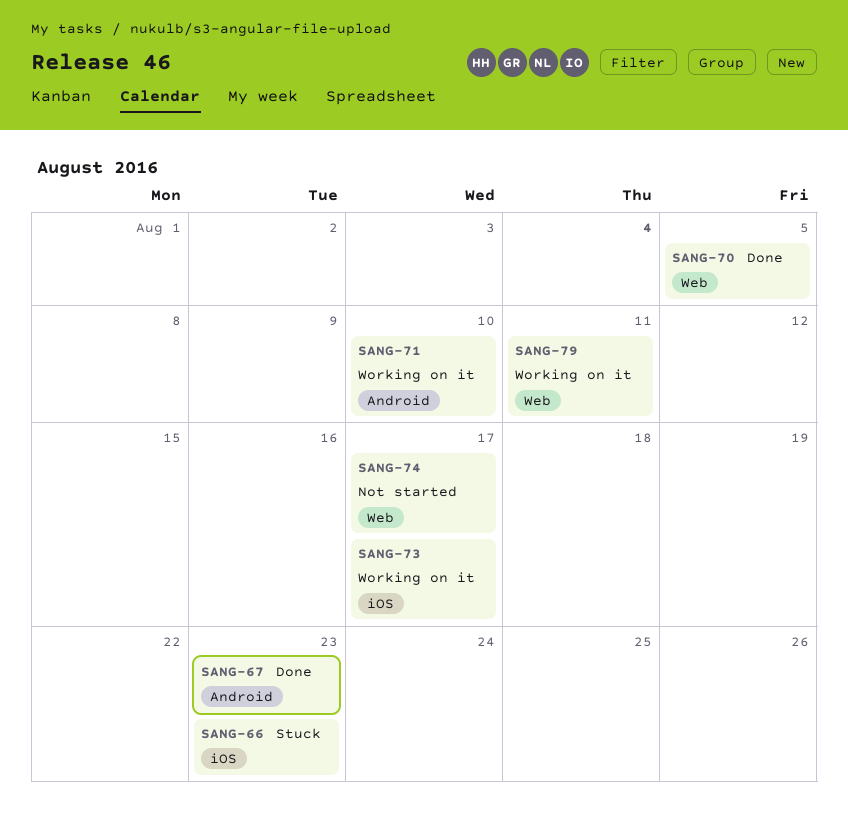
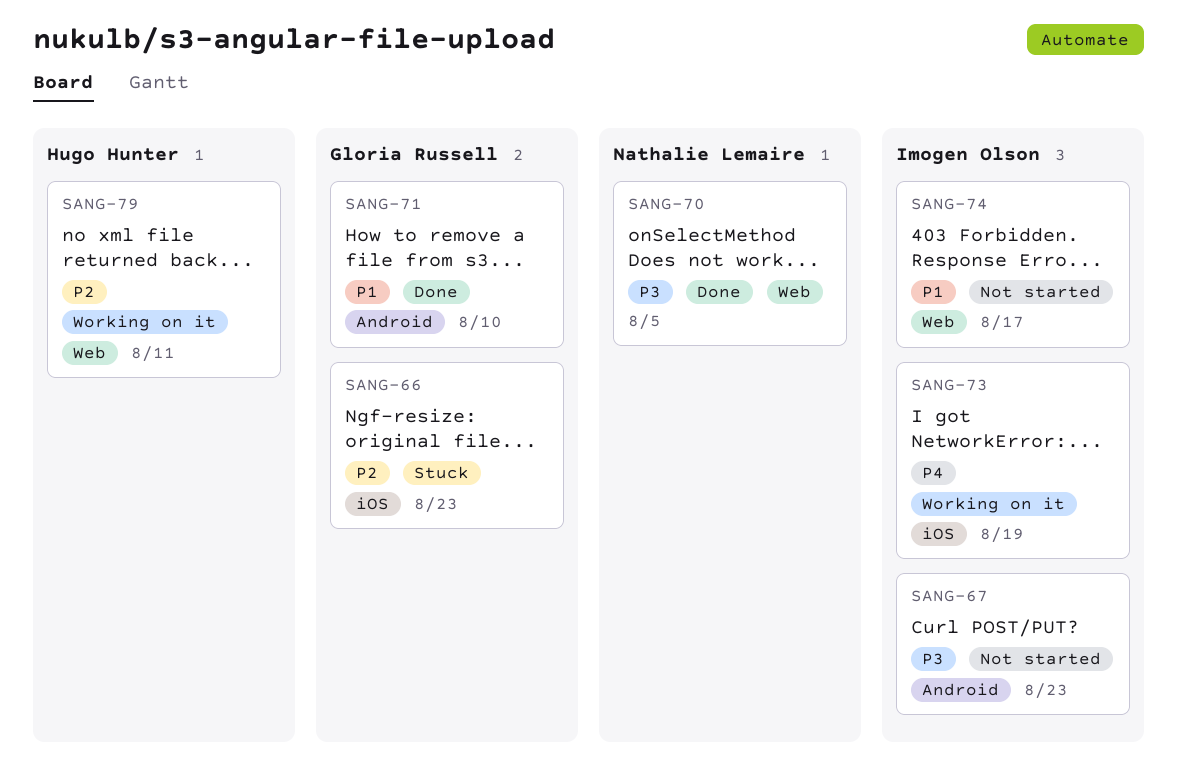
SANG-67, status: Done -> Not started
SANG-71, status: Working on it -> Done
SANG-73, due: Aug 17 -> Aug 19

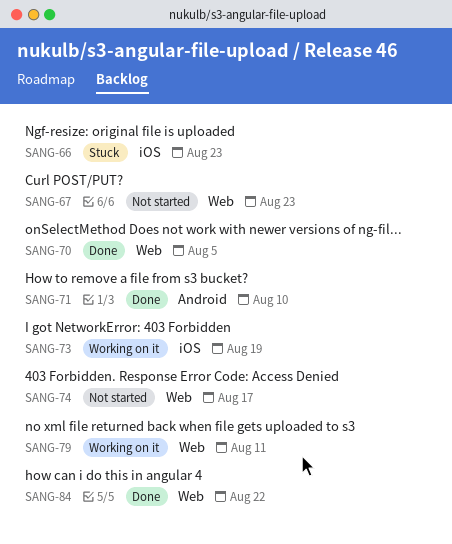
SANG-67, label: Android -> Web
SANG-84: none -> present

